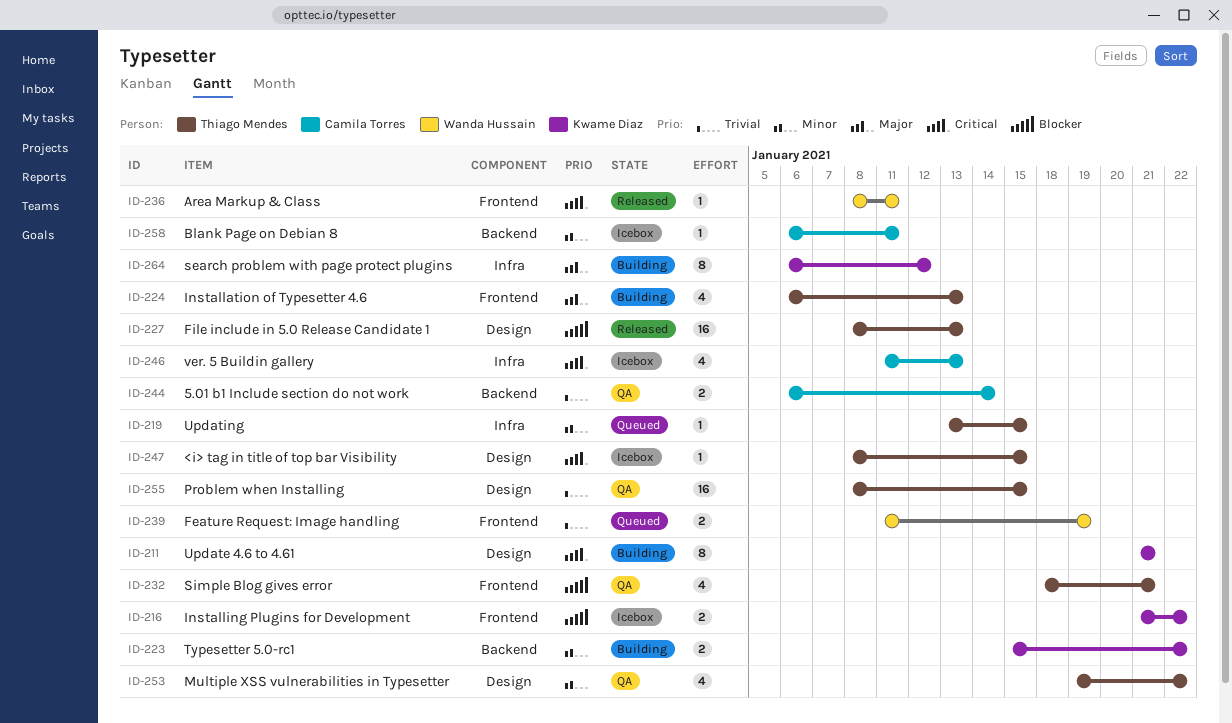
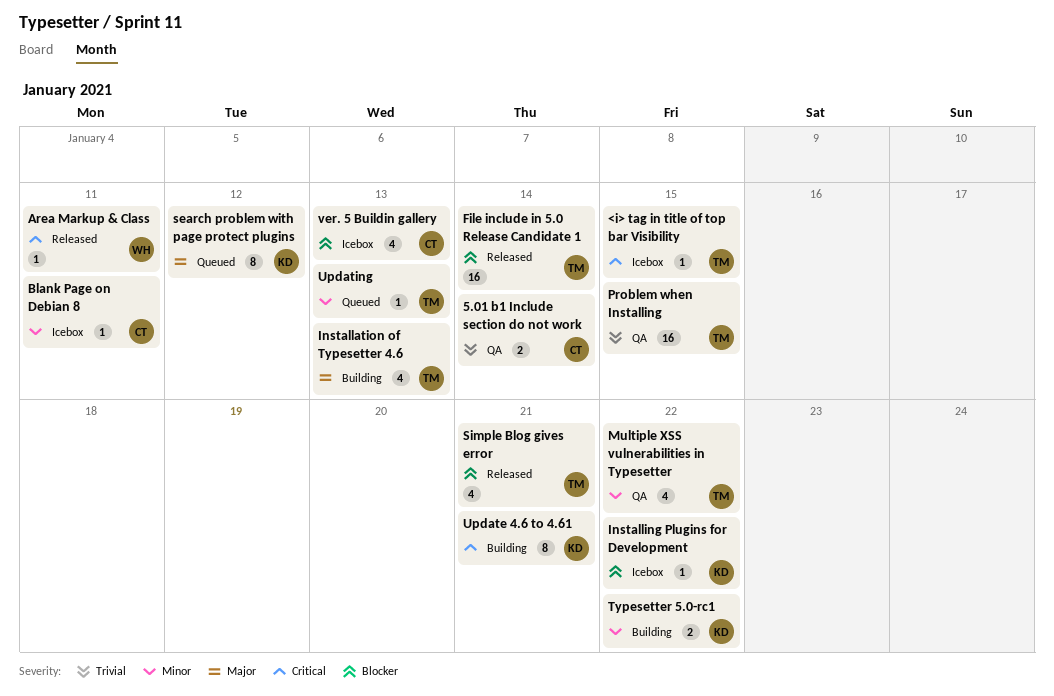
Feature Request: Image handling: present -> none
File include in 5.0 Release Candidate 1, due: Jan 13 -> Jan 14
Installing Plugins for Development, estimate: 2 -> 1
search problem with page protect plugins, status: Building -> Queued
Simple Blog gives error, status: QA -> Released
Updating, due: Jan 15 -> Jan 13
ver. 5 Buildin gallery, priority: Critical -> Blocker

